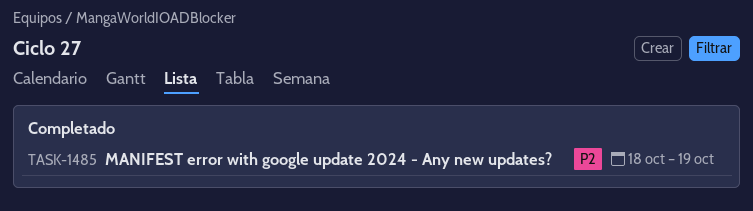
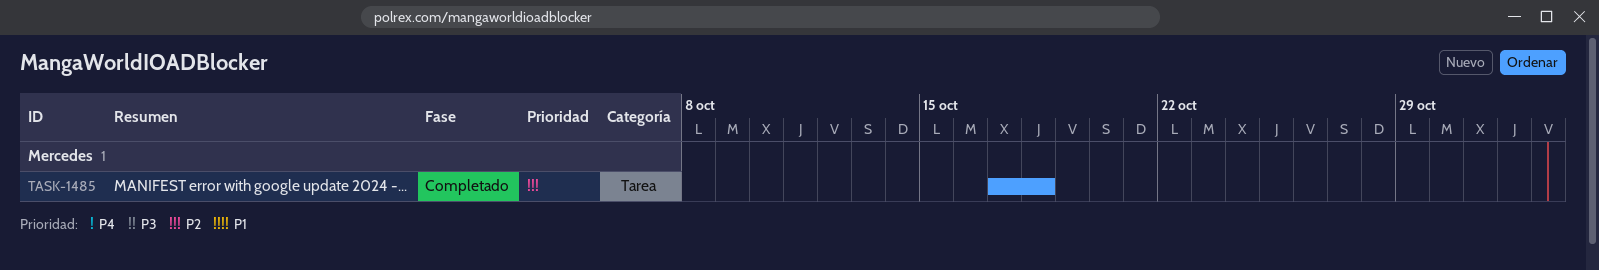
TASK-1485, start: Oct 18 -> Oct 17
TASK-1485, due: Oct 19 -> Oct 18

